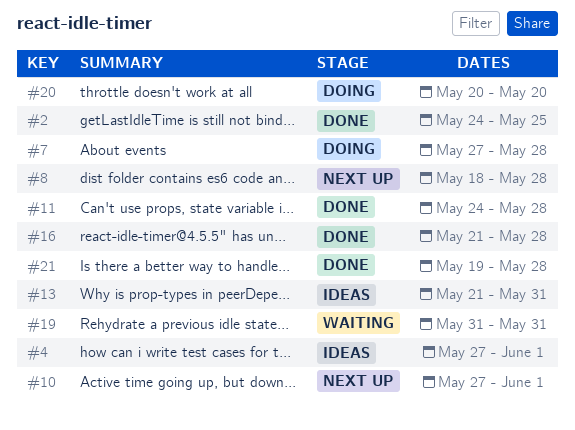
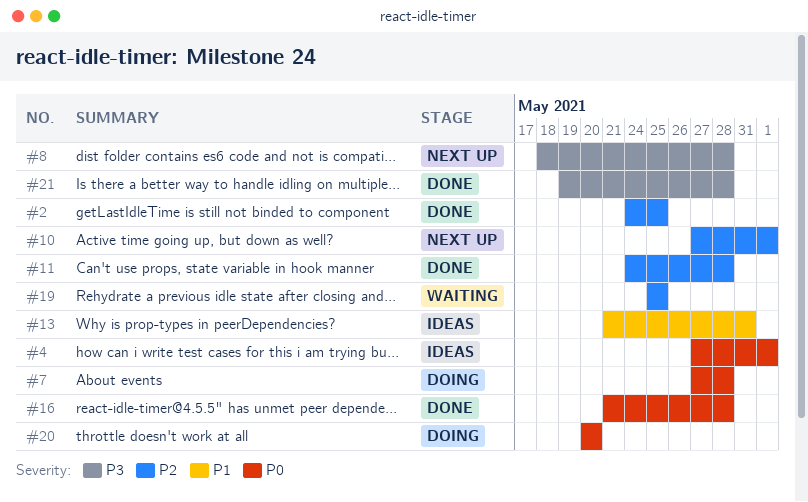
#19, start: May 31 -> May 25
#19, due: May 31 -> May 25

